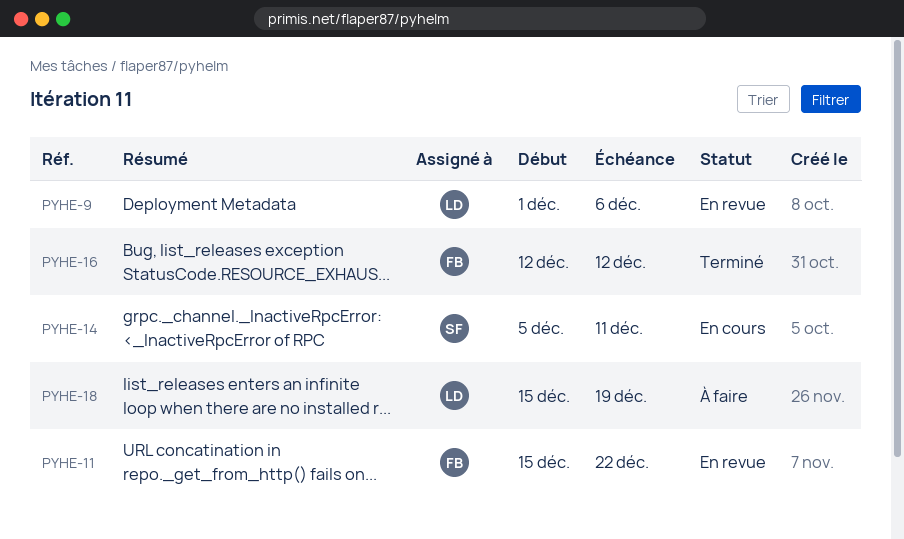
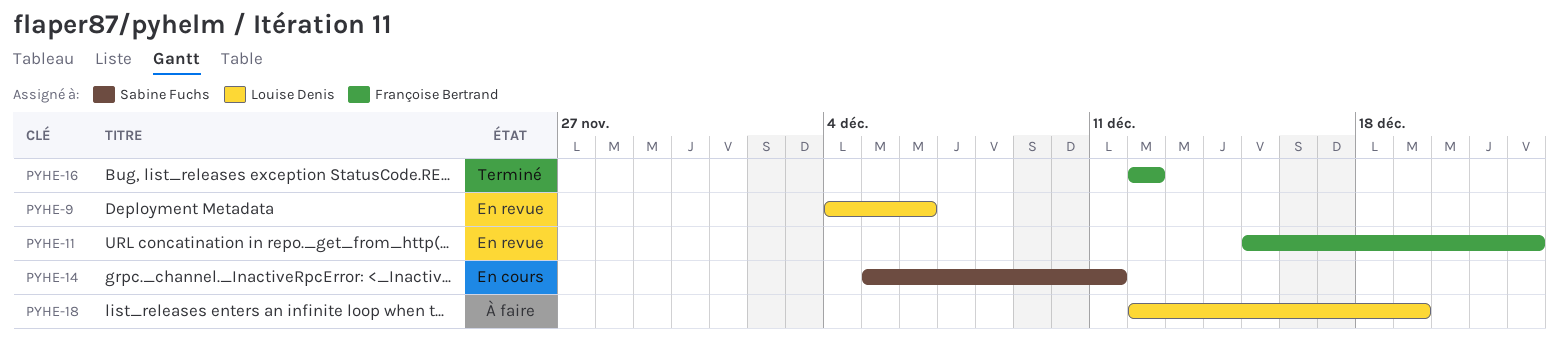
PYHE-9, start: Dec 1 -> Dec 4
PYHE-18, start: Dec 15 -> Dec 12

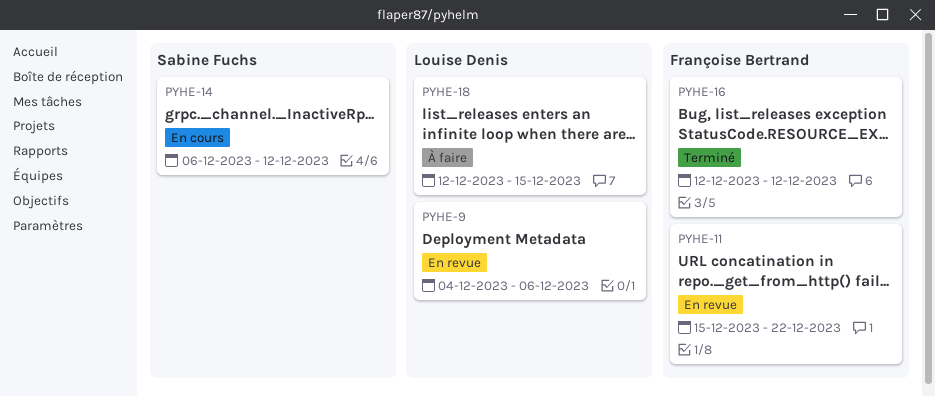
PYHE-14, start: Dec 5 -> Dec 6
PYHE-14, due: Dec 11 -> Dec 12
PYHE-18, due: Dec 19 -> Dec 15

